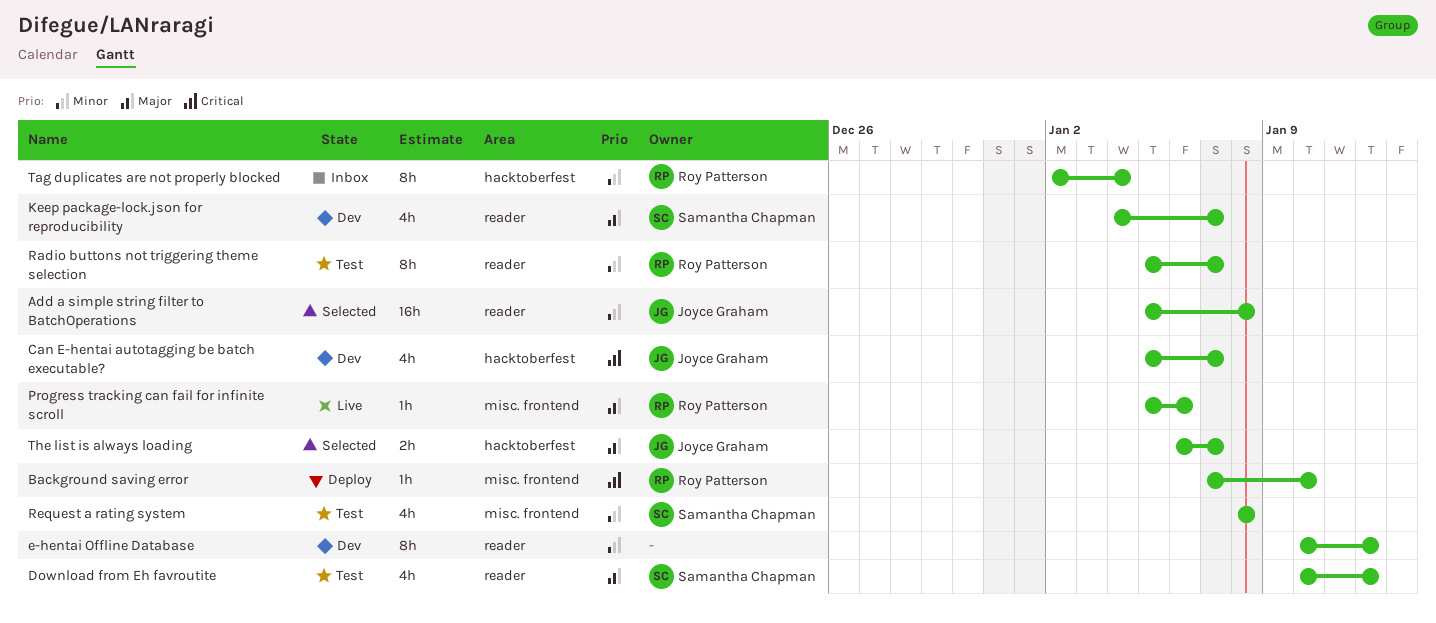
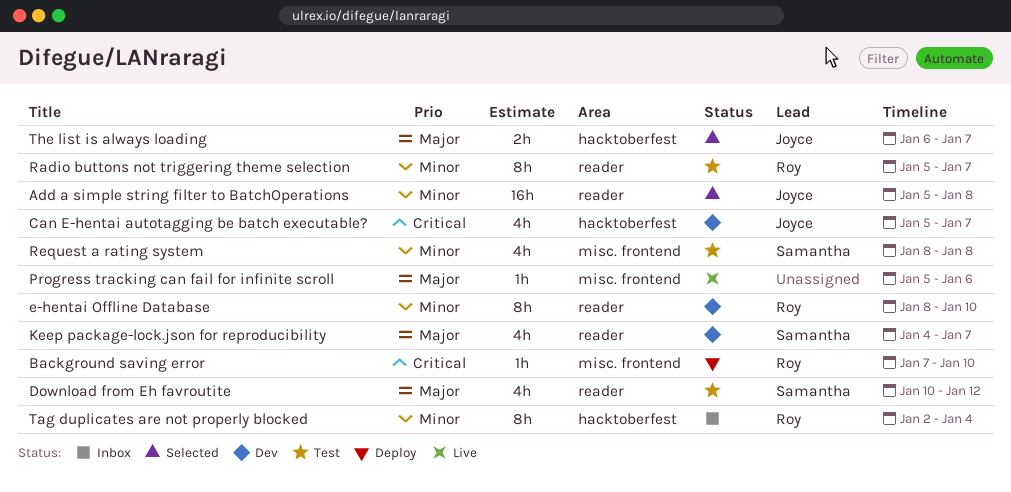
e-hentai Offline Database, owner: none -> Roy Patterson
e-hentai Offline Database, start: Jan 10 -> Jan 8
e-hentai Offline Database, due: Jan 12 -> Jan 10
Progress tracking can fail for infinite scroll, owner: Roy Patterson -> none

